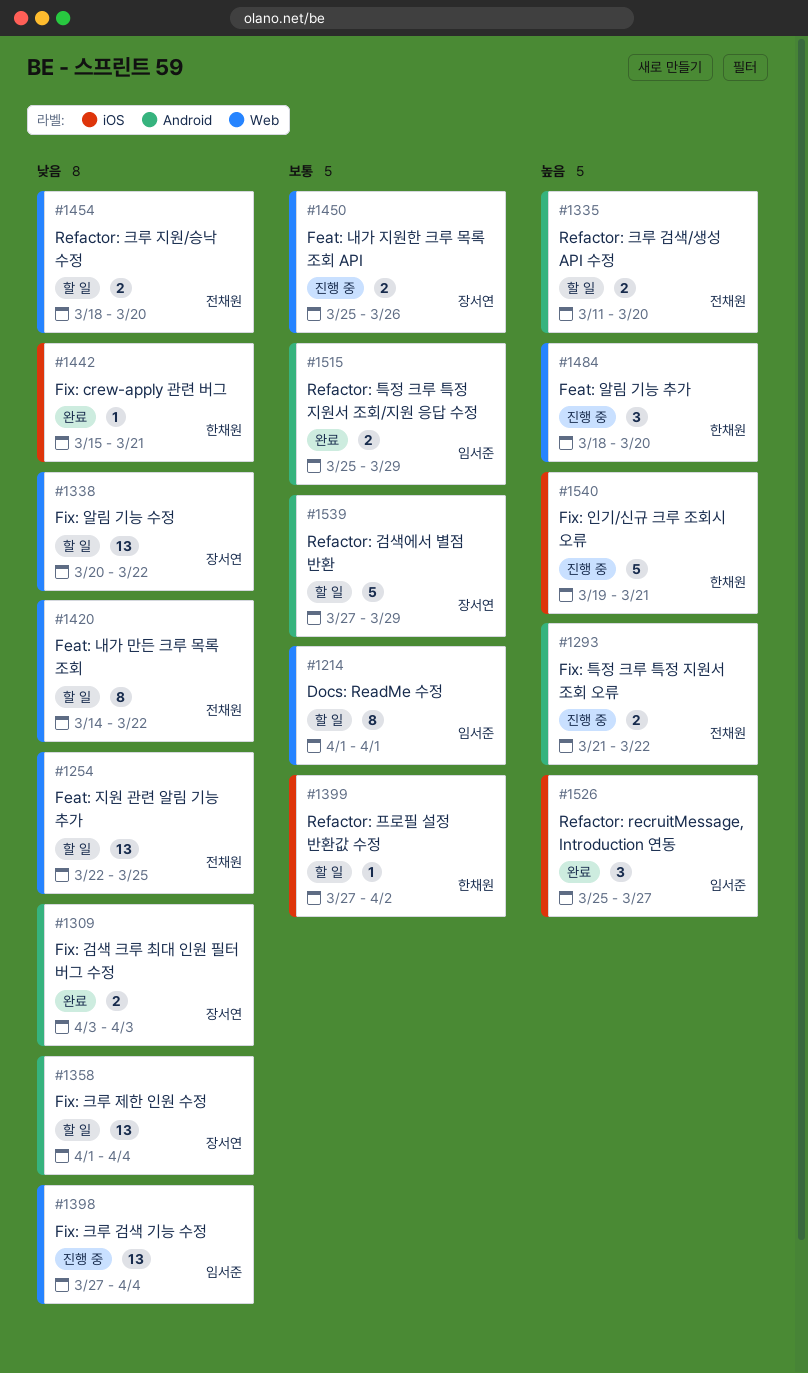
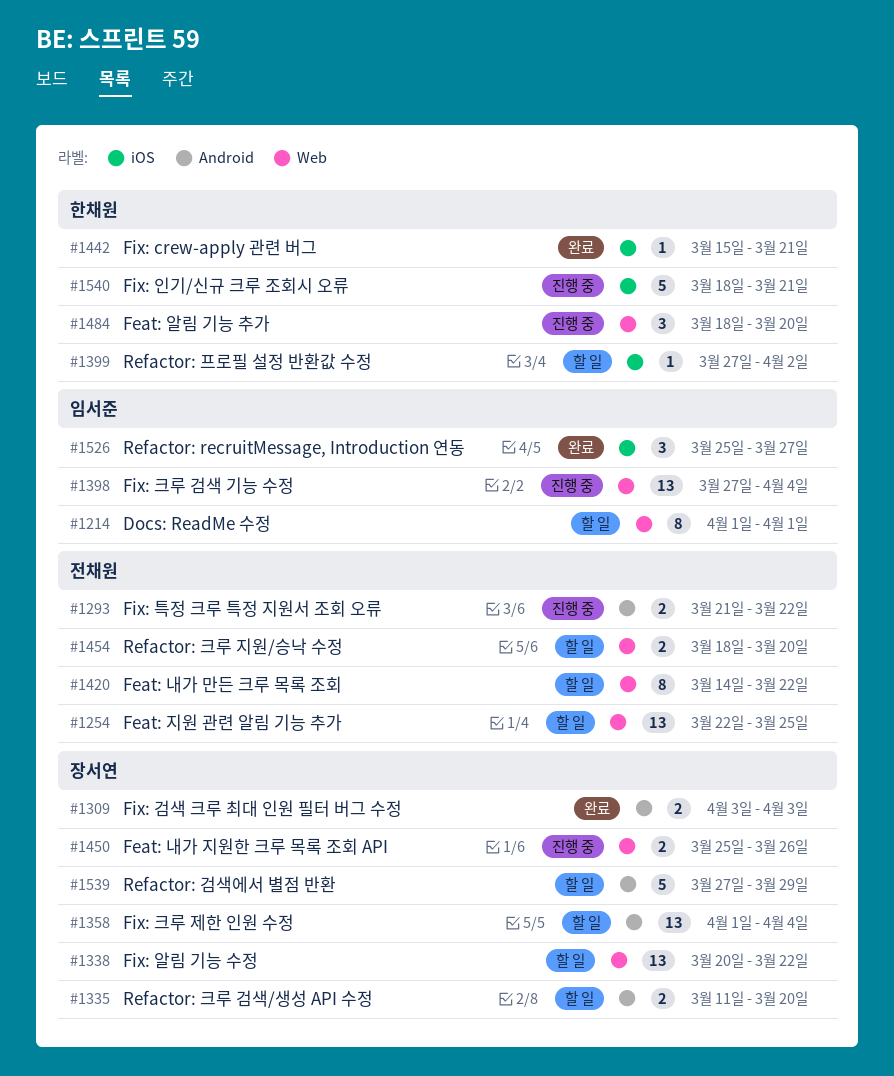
#1335, owner: 전채원 -> 장서연
#1515: present -> none
#1540, start: Mar 19 -> Mar 18

